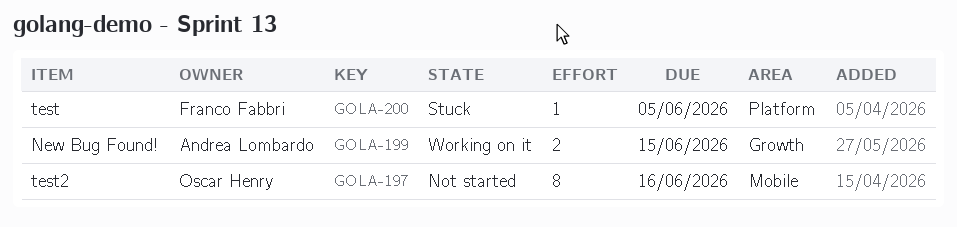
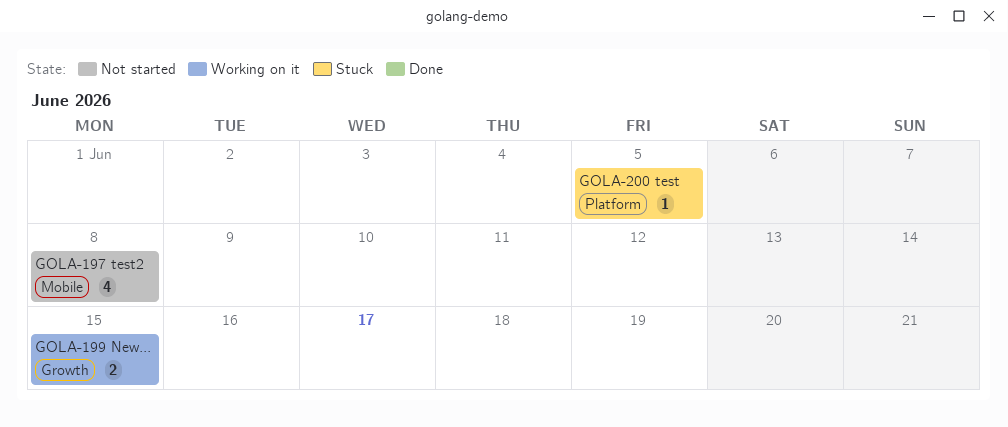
GOLA-197, estimate: 8 -> 4
GOLA-197, due: Jun 16 -> Jun 8

